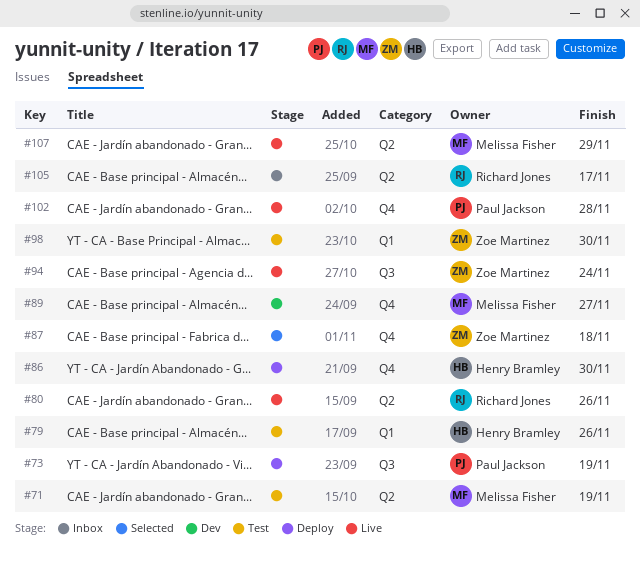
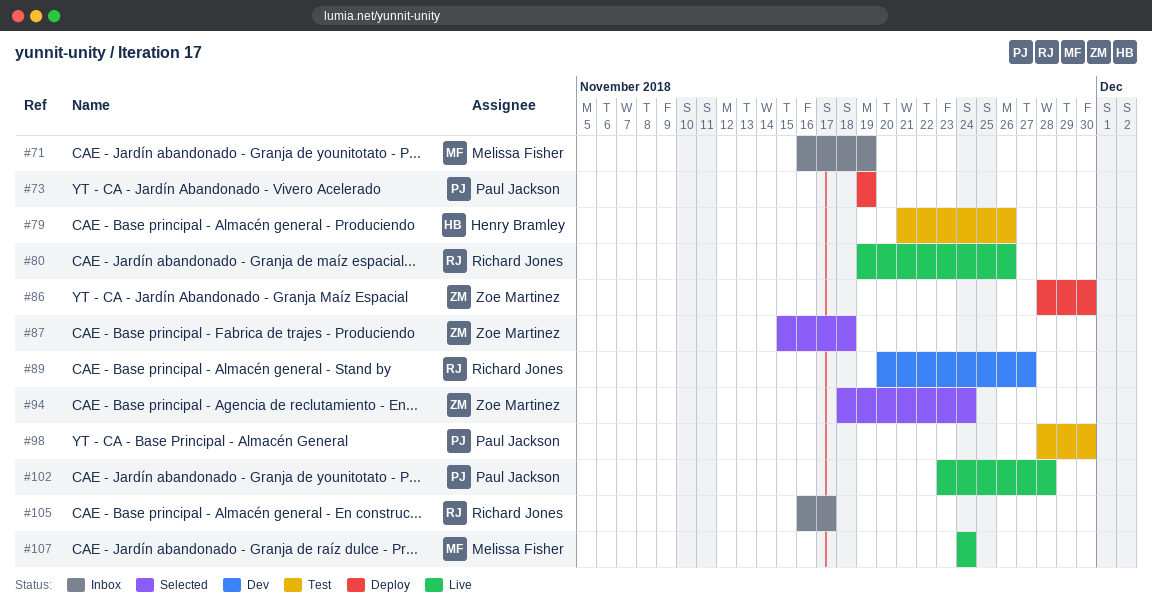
#71, status: Test -> Inbox
#86, owner: Henry Bramley -> Zoe Martinez
#89, owner: Melissa Fisher -> Richard Jones
#94, status: Live -> Selected
#98, owner: Zoe Martinez -> Paul Jackson
#107, due: Nov 29 -> Nov 24

